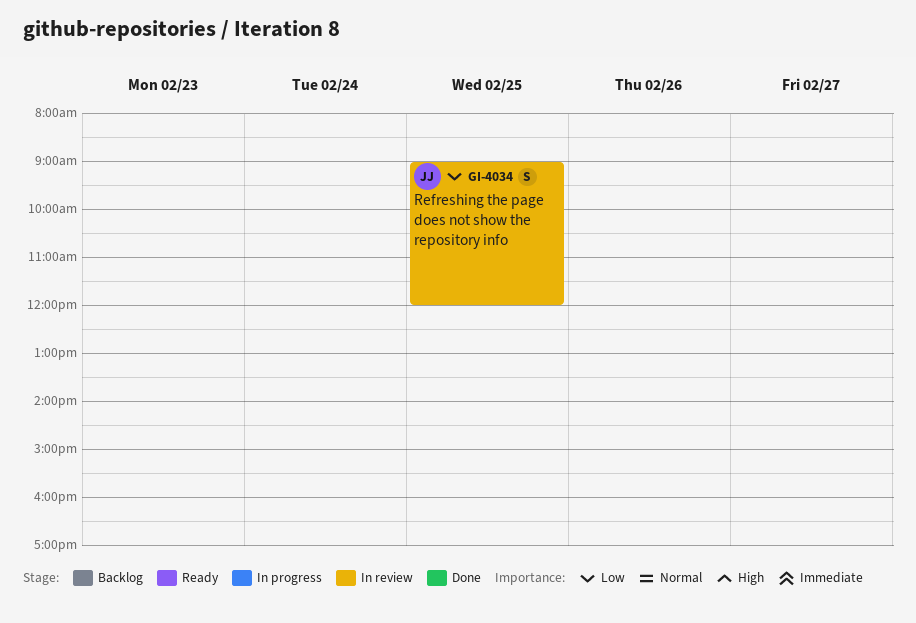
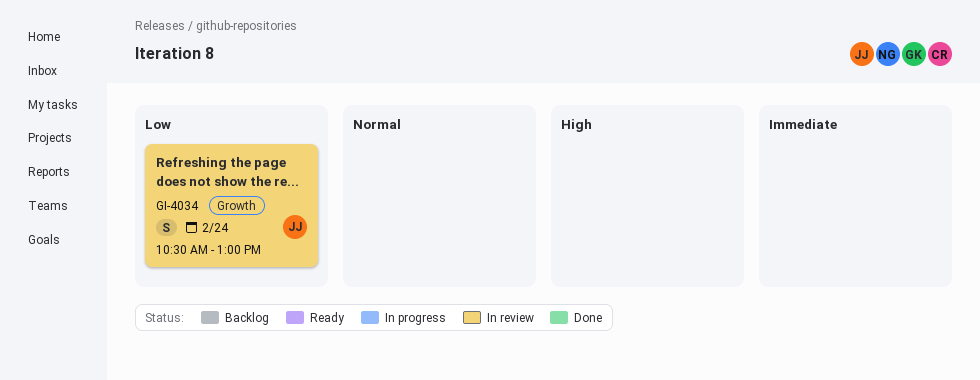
GI-4034, day: Feb 25 -> Feb 24
GI-4034, begins: 09:00 -> 10:30
GI-4034, ends: 12:00 -> 13:00

